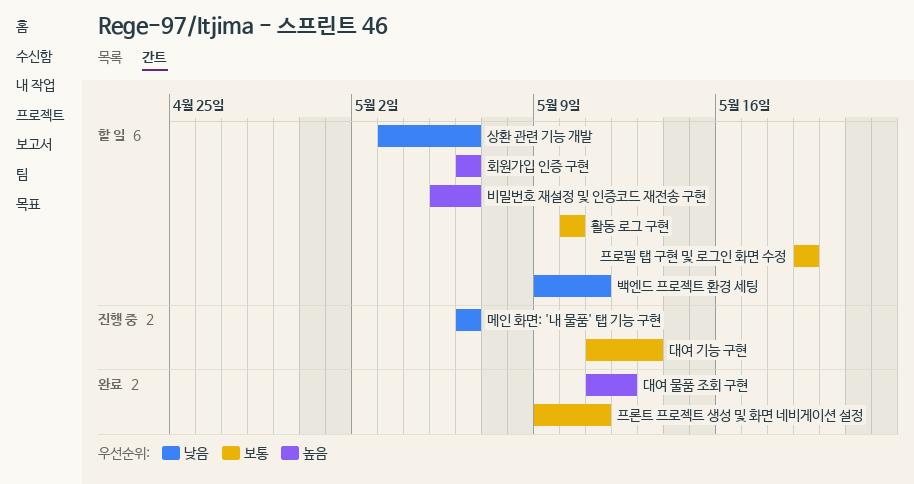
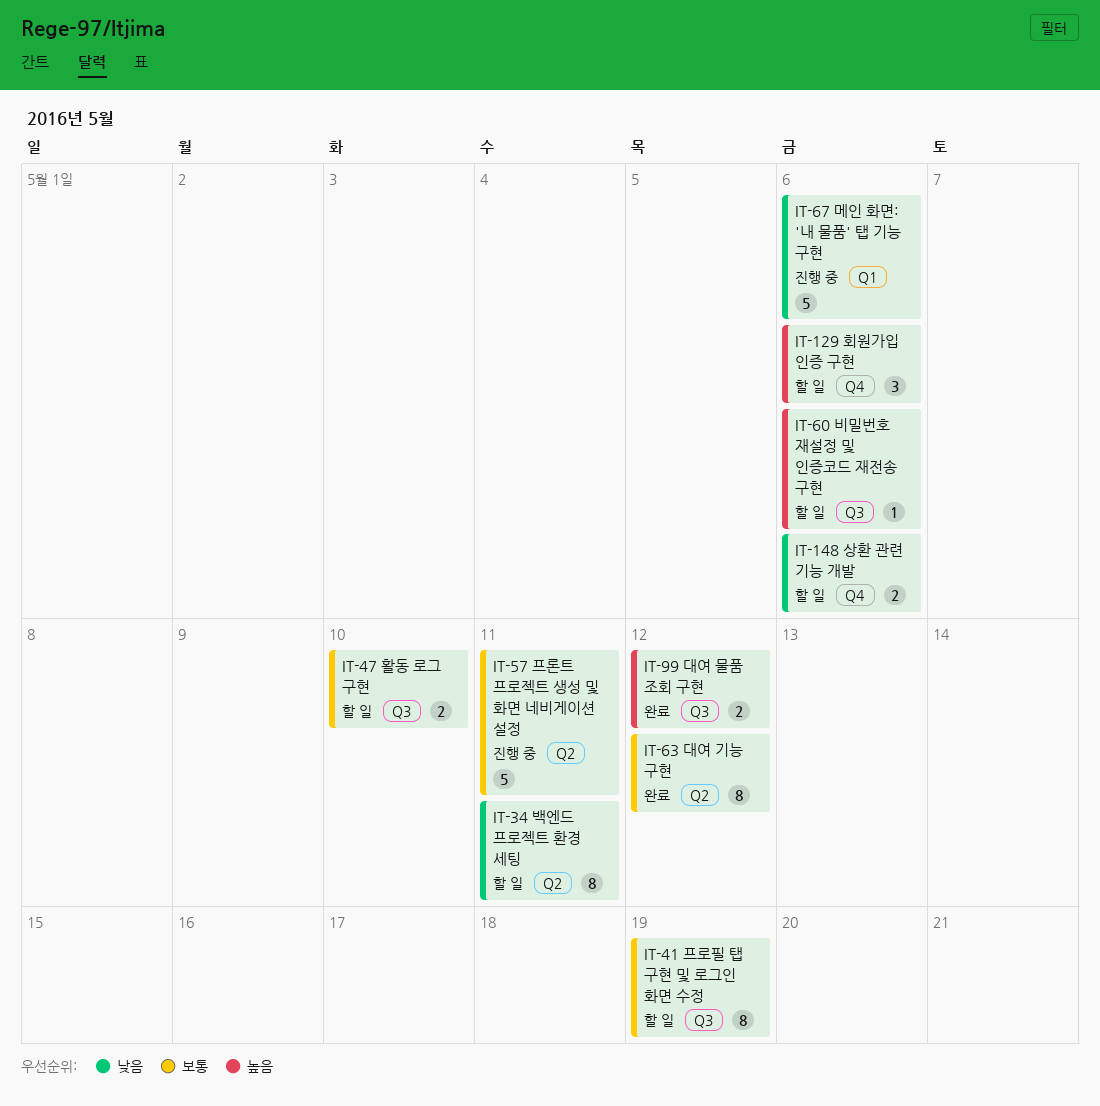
대여 기능 구현, status: 진행 중 -> 완료
대여 기능 구현, due: May 13 -> May 12
프론트 프로젝트 생성 및 화면 네비게이션 설정, status: 완료 -> 진행 중

